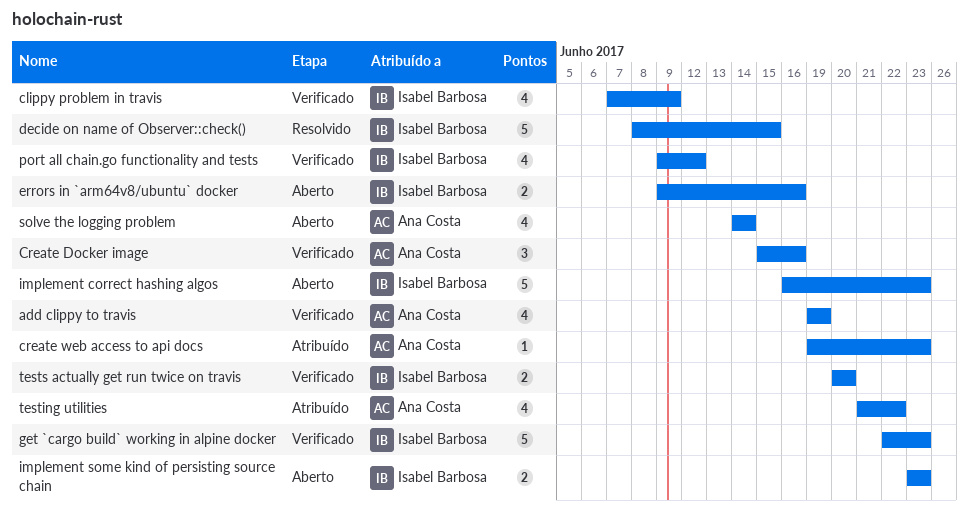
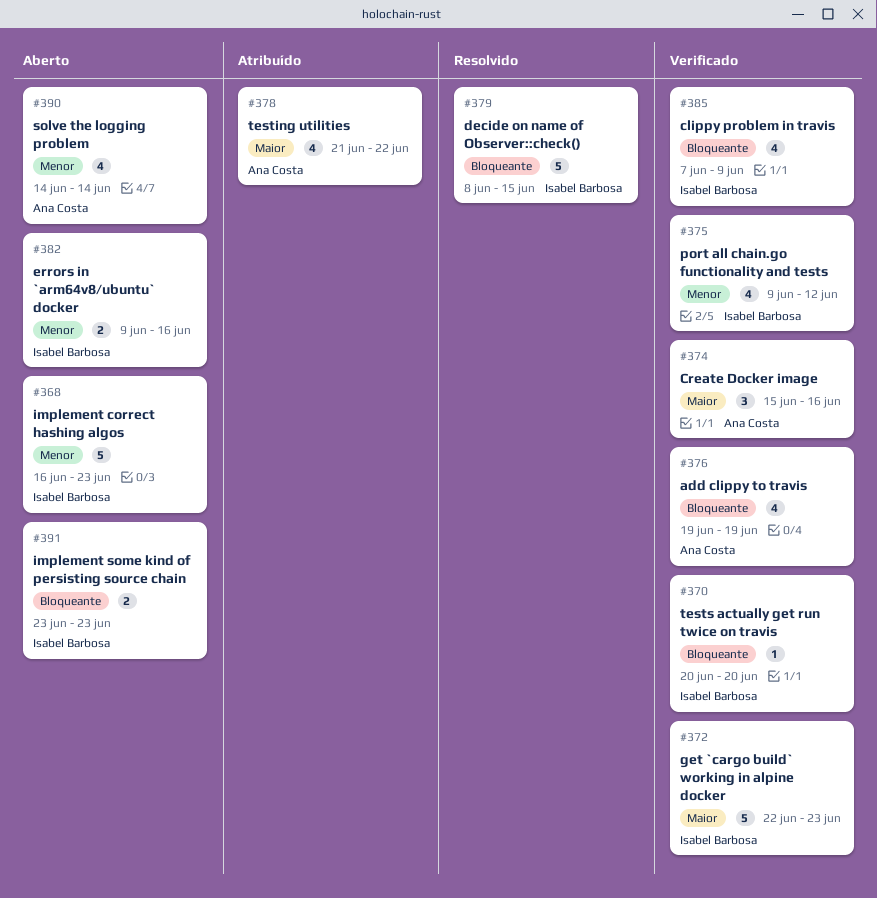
create web access to api docs: present -> none
tests actually get run twice on travis, estimate: 2 -> 1

